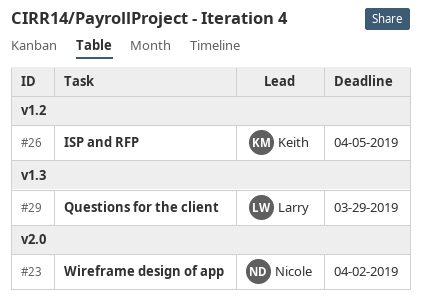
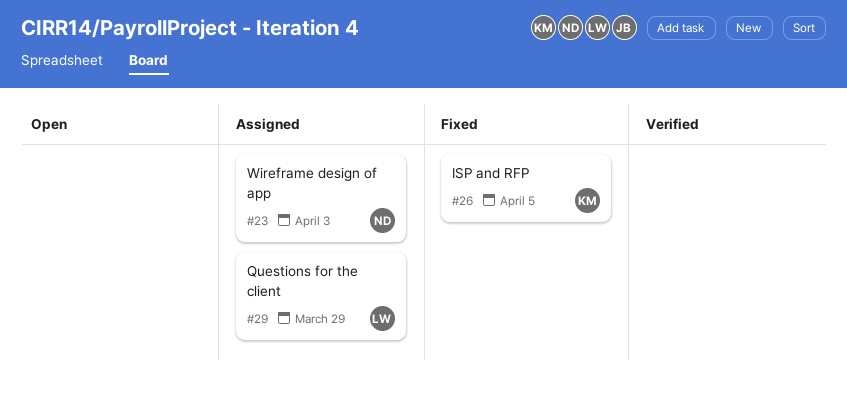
#23, due: Apr 2 -> Apr 3

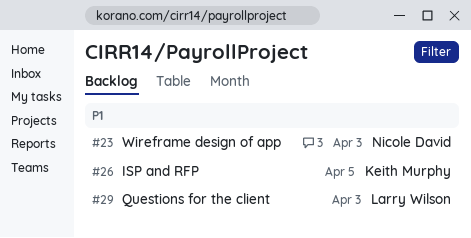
#29, due: Mar 29 -> Apr 3

